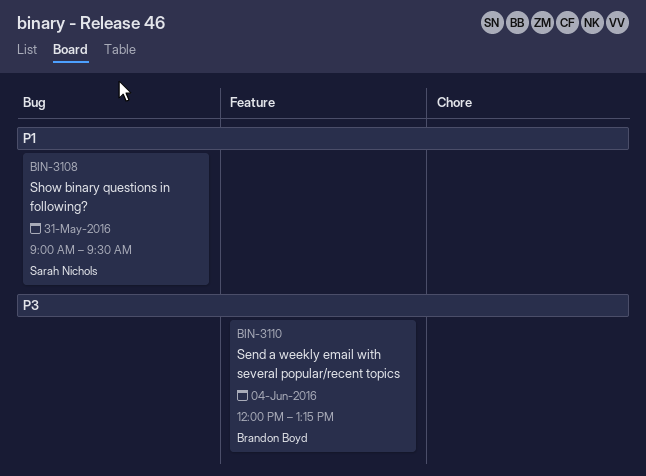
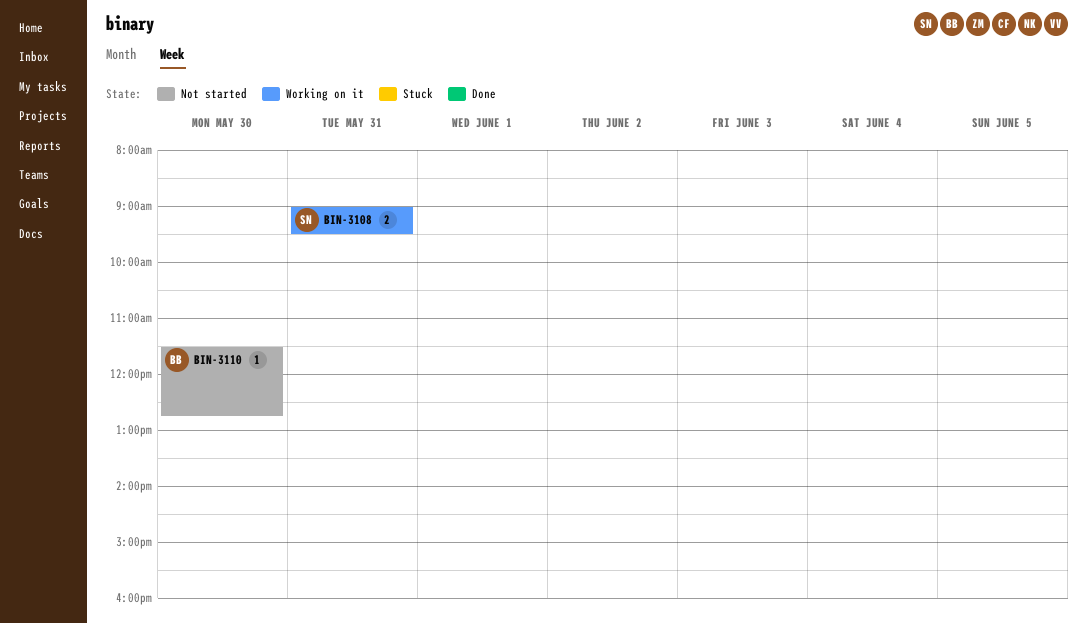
BIN-3110, day: Jun 4 -> May 30
BIN-3110, begins: 12:00 -> 11:30
BIN-3110, ends: 13:15 -> 12:45

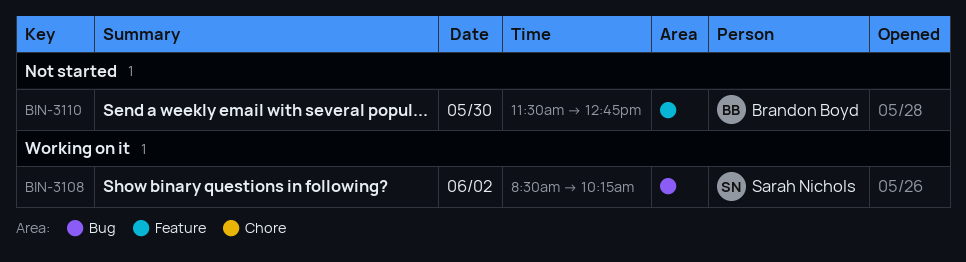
BIN-3108, day: May 31 -> Jun 2
BIN-3108, begins: 09:00 -> 08:30
BIN-3108, ends: 09:30 -> 10:15

